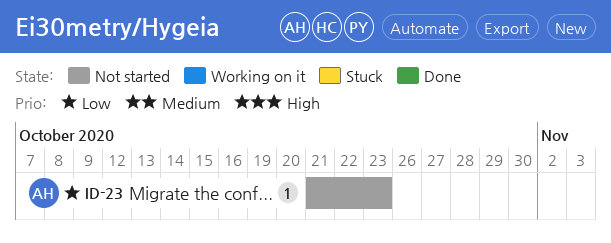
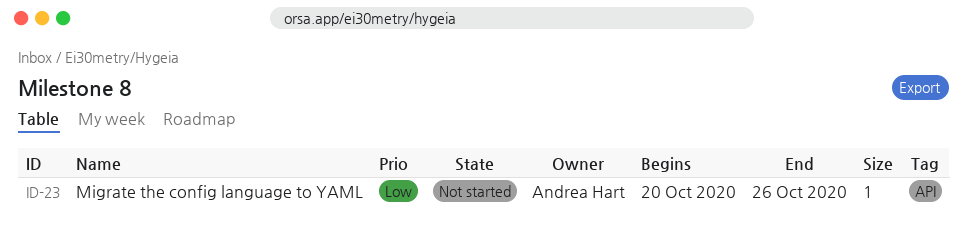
ID-23, start: Oct 21 -> Oct 20
ID-23, due: Oct 23 -> Oct 26

